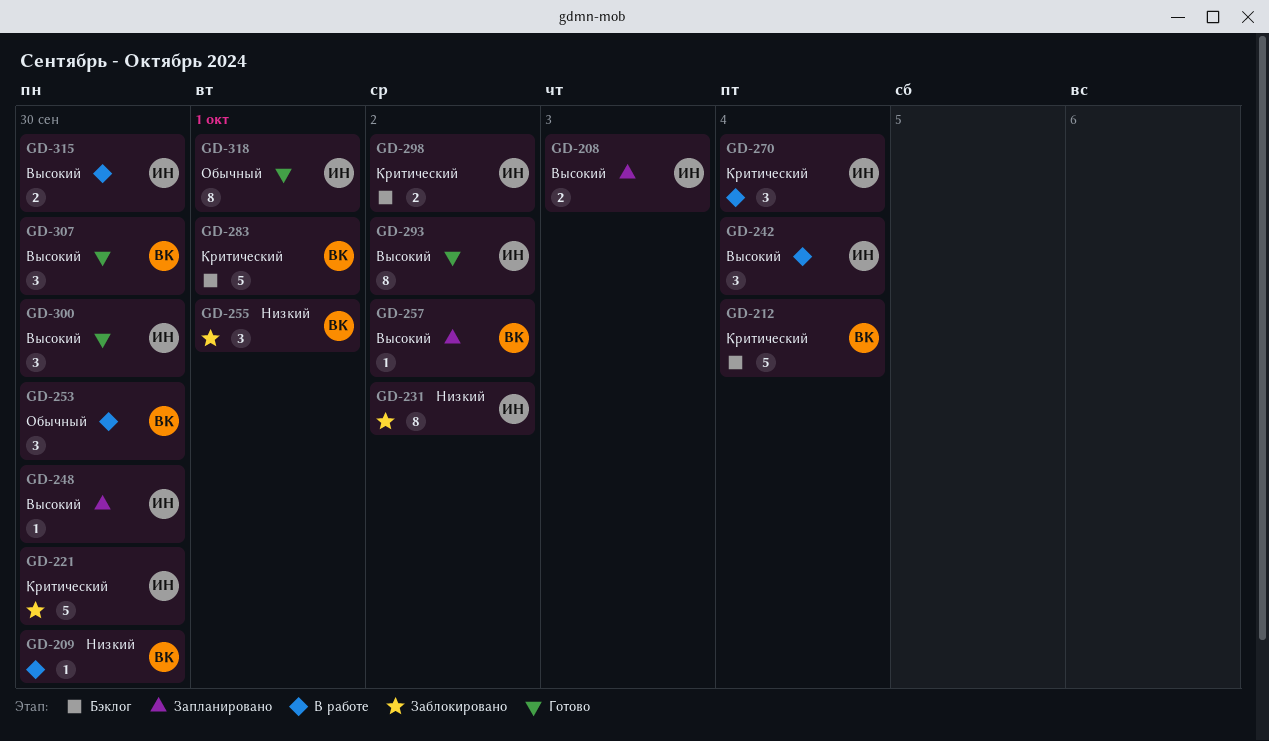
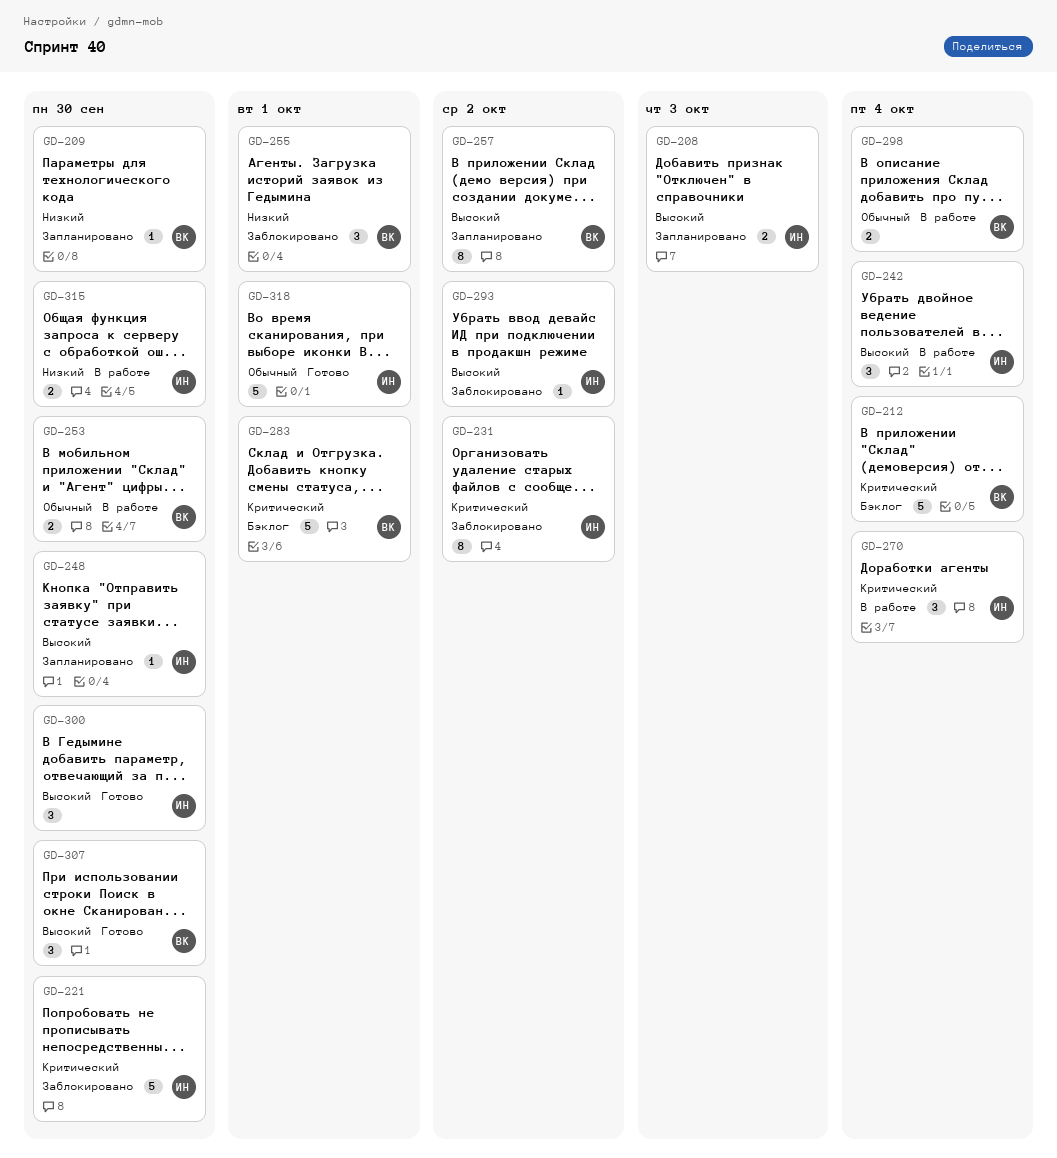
GD-209, status: В работе -> Запланировано
GD-231, priority: Низкий -> Критический
GD-253, estimate: 3 -> 2
GD-257, estimate: 1 -> 8
GD-293, status: Готово -> Заблокировано
GD-293, estimate: 8 -> 1
GD-298, status: Бэклог -> В работе
GD-298, owner: ИН -> ВК
GD-298, priority: Критический -> Обычный
GD-298, due: Oct 2 -> Oct 4
GD-315, priority: Высокий -> Низкий
GD-318, estimate: 8 -> 5

